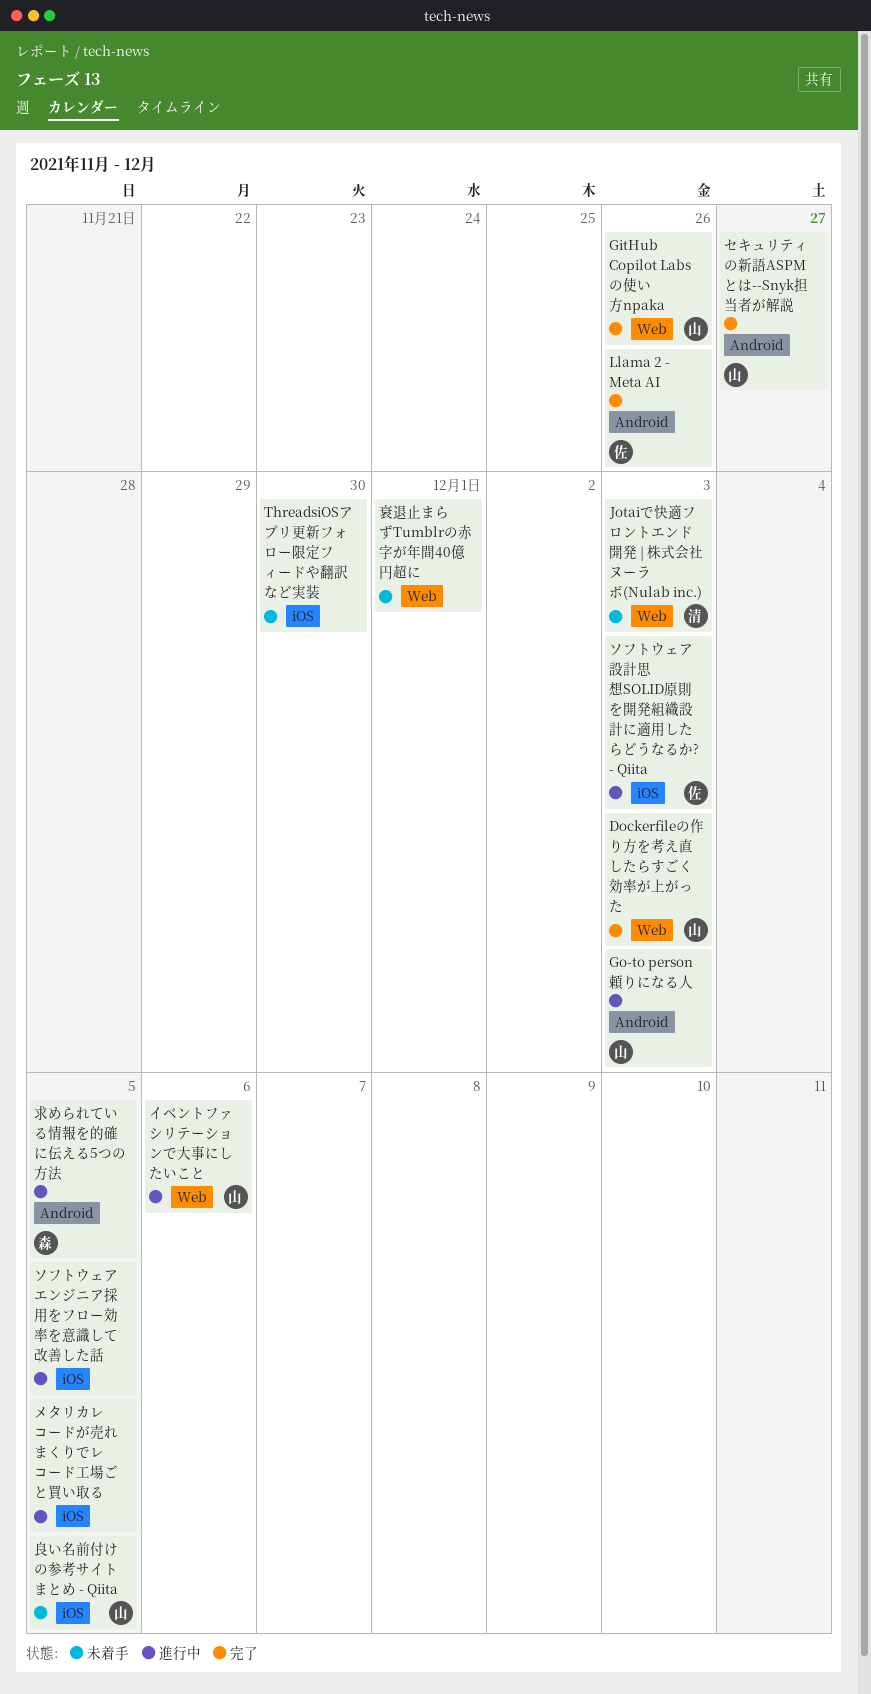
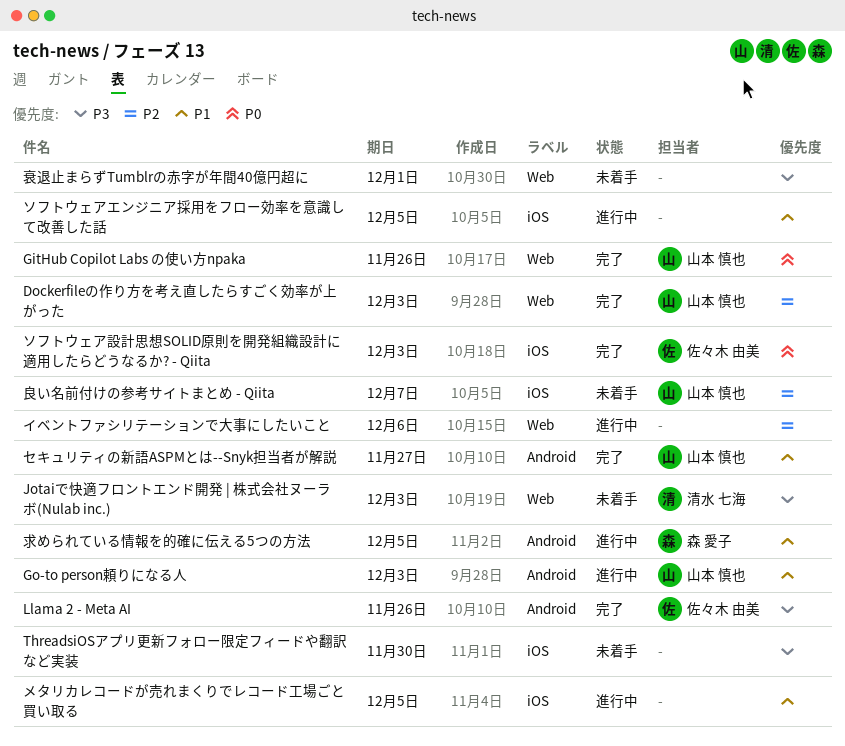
イベントファシリテーションで大事にしたいこと, owner: 山本 慎也 -> none
ソフトウェア設計思想SOLID原則を開発組織設計に適用したらどうなるか? - Qiita, status: 進行中 -> 完了
良い名前付けの参考サイトまとめ - Qiita, due: Dec 5 -> Dec 7

